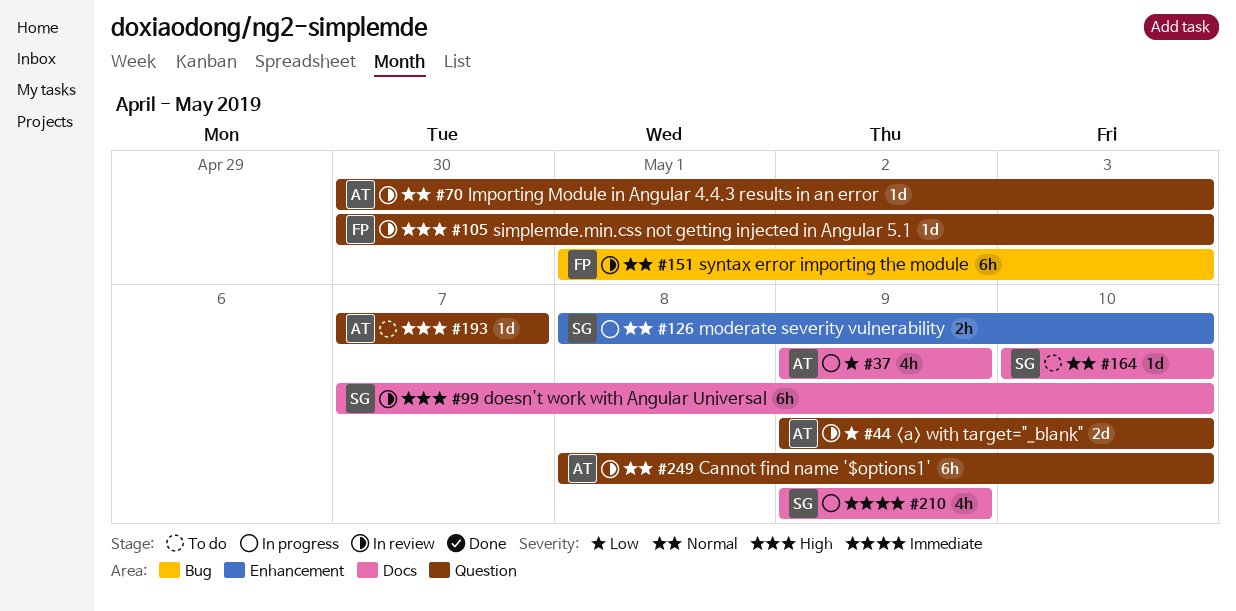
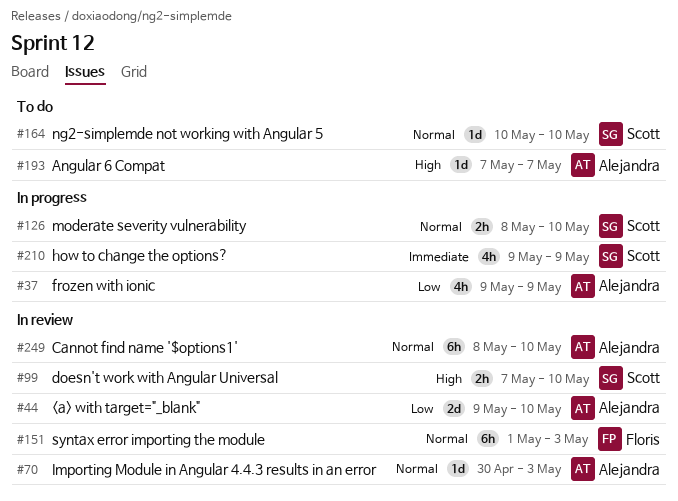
#99, estimate: 6h -> 2h
#105: present -> none

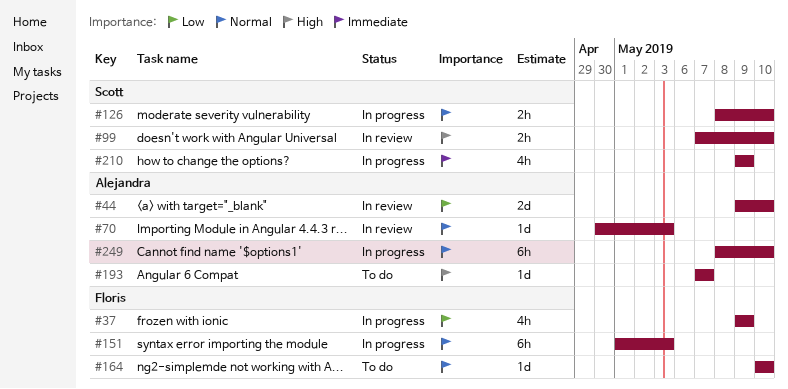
#37, owner: Alejandra -> Floris
#151, status: In review -> In progress
#164, owner: Scott -> Floris
#249, status: In review -> In progress

